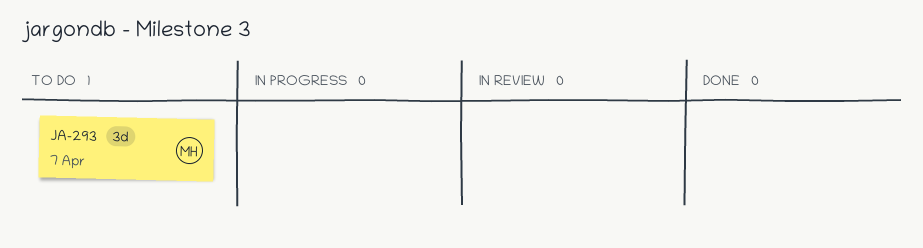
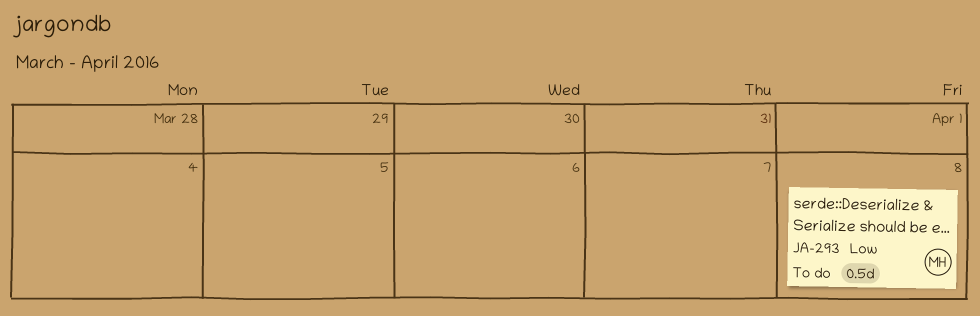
JA-293, estimate: 3d -> 0.5d
JA-293, due: Apr 7 -> Apr 8

